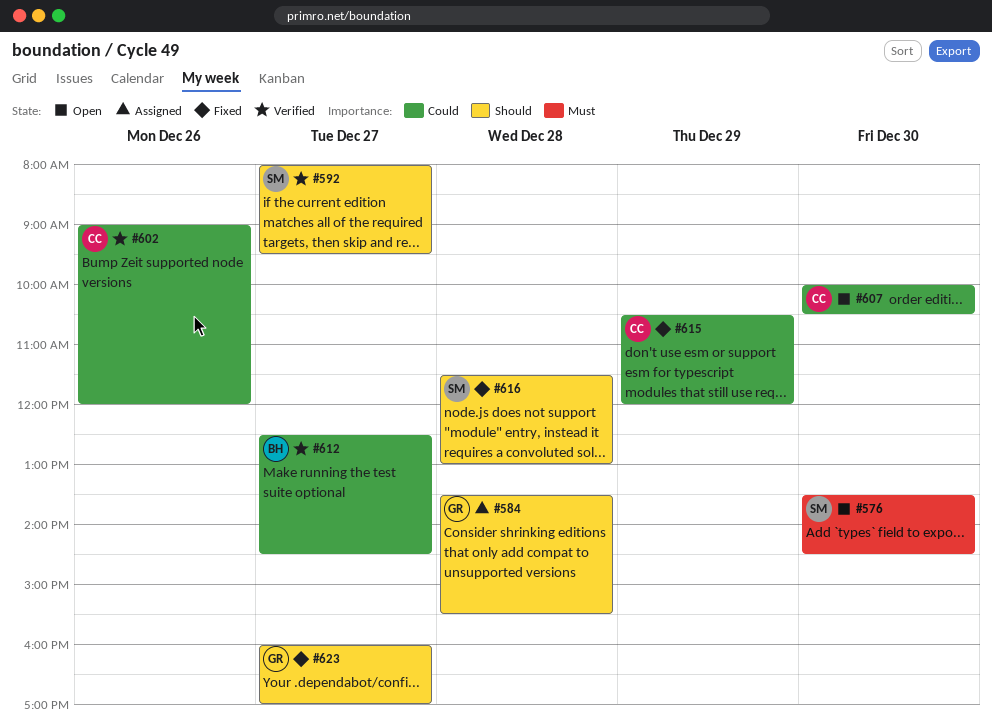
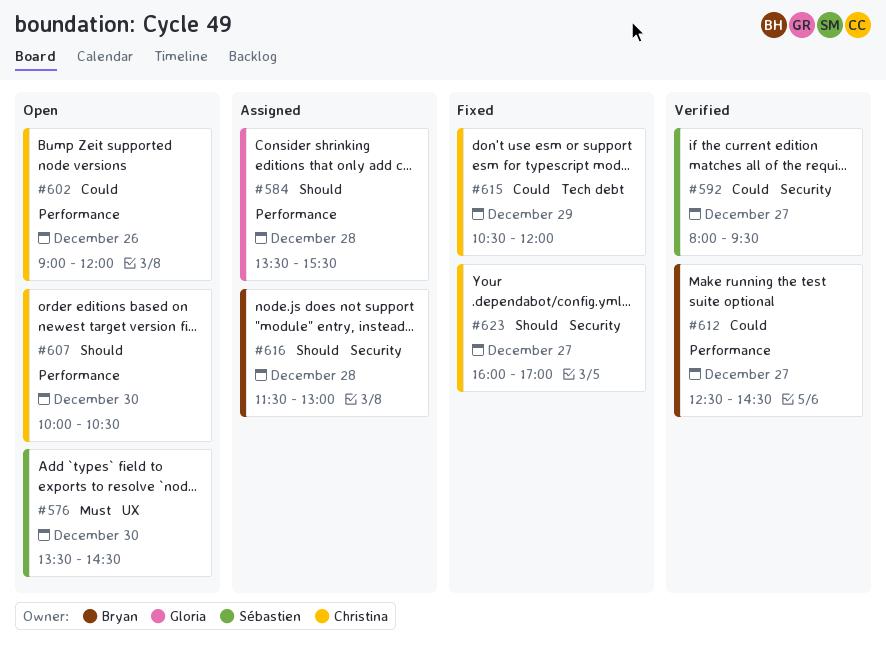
#592, priority: Should -> Could
#602, status: Verified -> Open
#607, priority: Could -> Should
#616, status: Fixed -> Assigned
#616, owner: Sébastien -> Bryan
#623, owner: Gloria -> Christina

